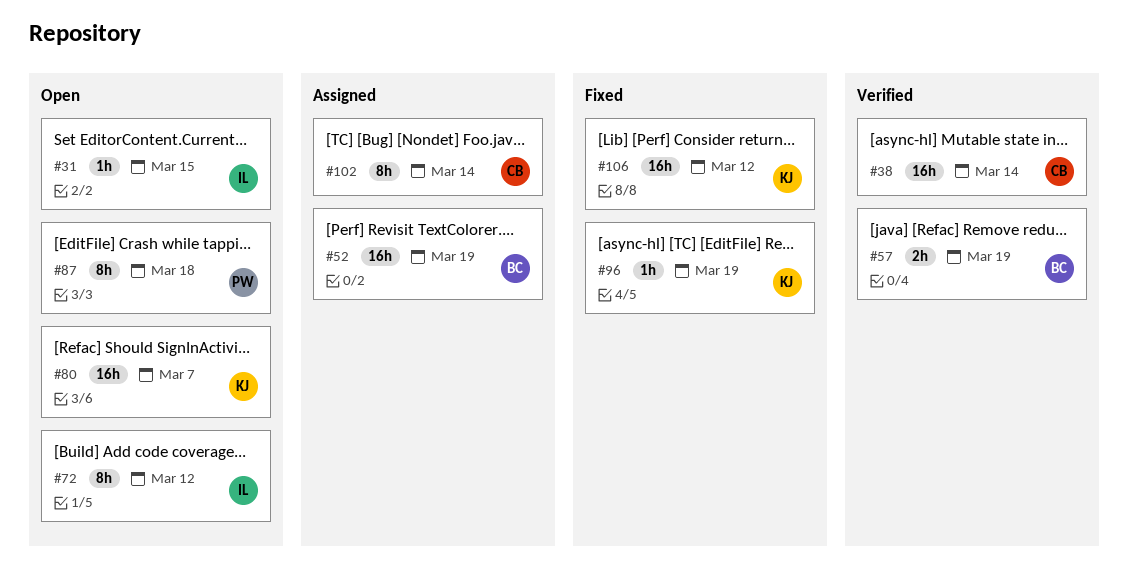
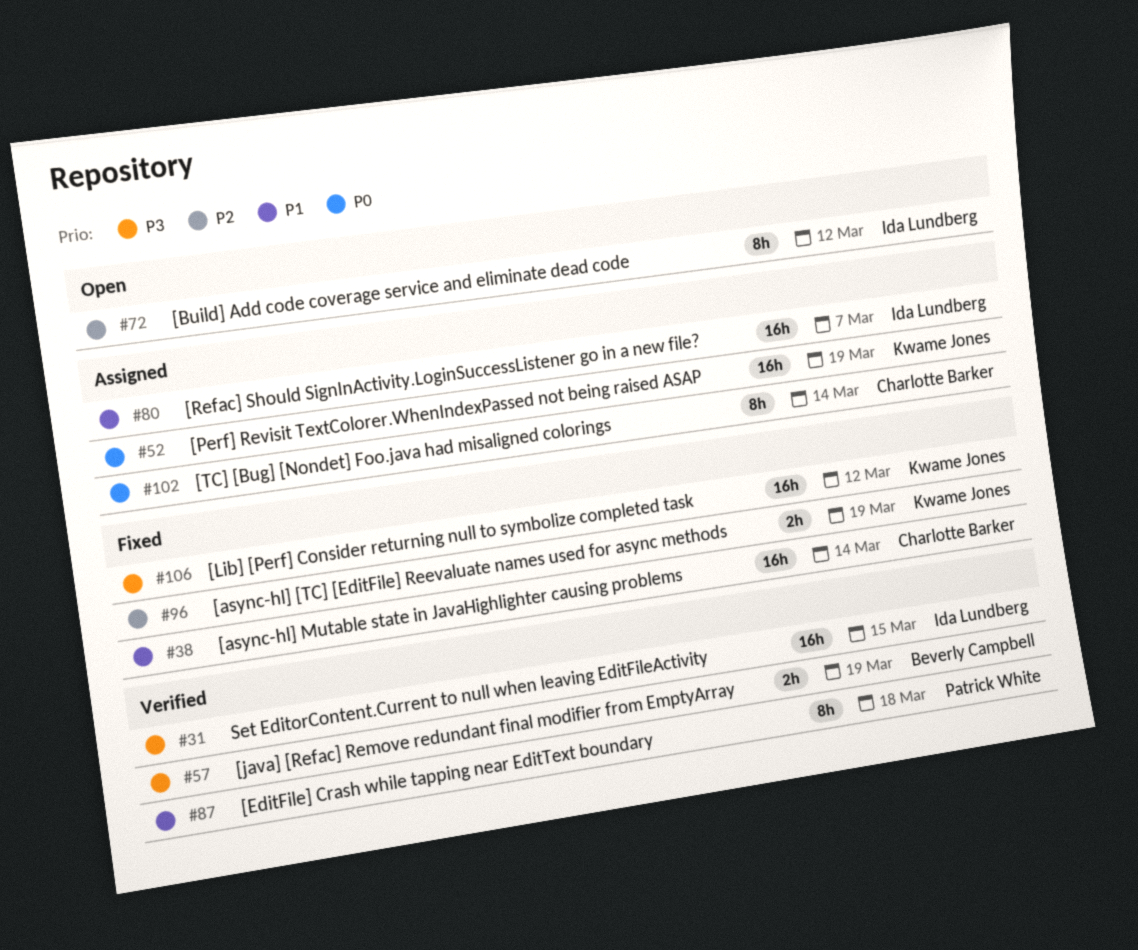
#31, status: Open -> Verified
#31, estimate: 1h -> 16h
#38, status: Verified -> Fixed
#52, owner: Beverly Campbell -> Kwame Jones
#80, status: Open -> Assigned
#80, owner: Kwame Jones -> Ida Lundberg
#87, status: Open -> Verified
#96, estimate: 1h -> 2h

